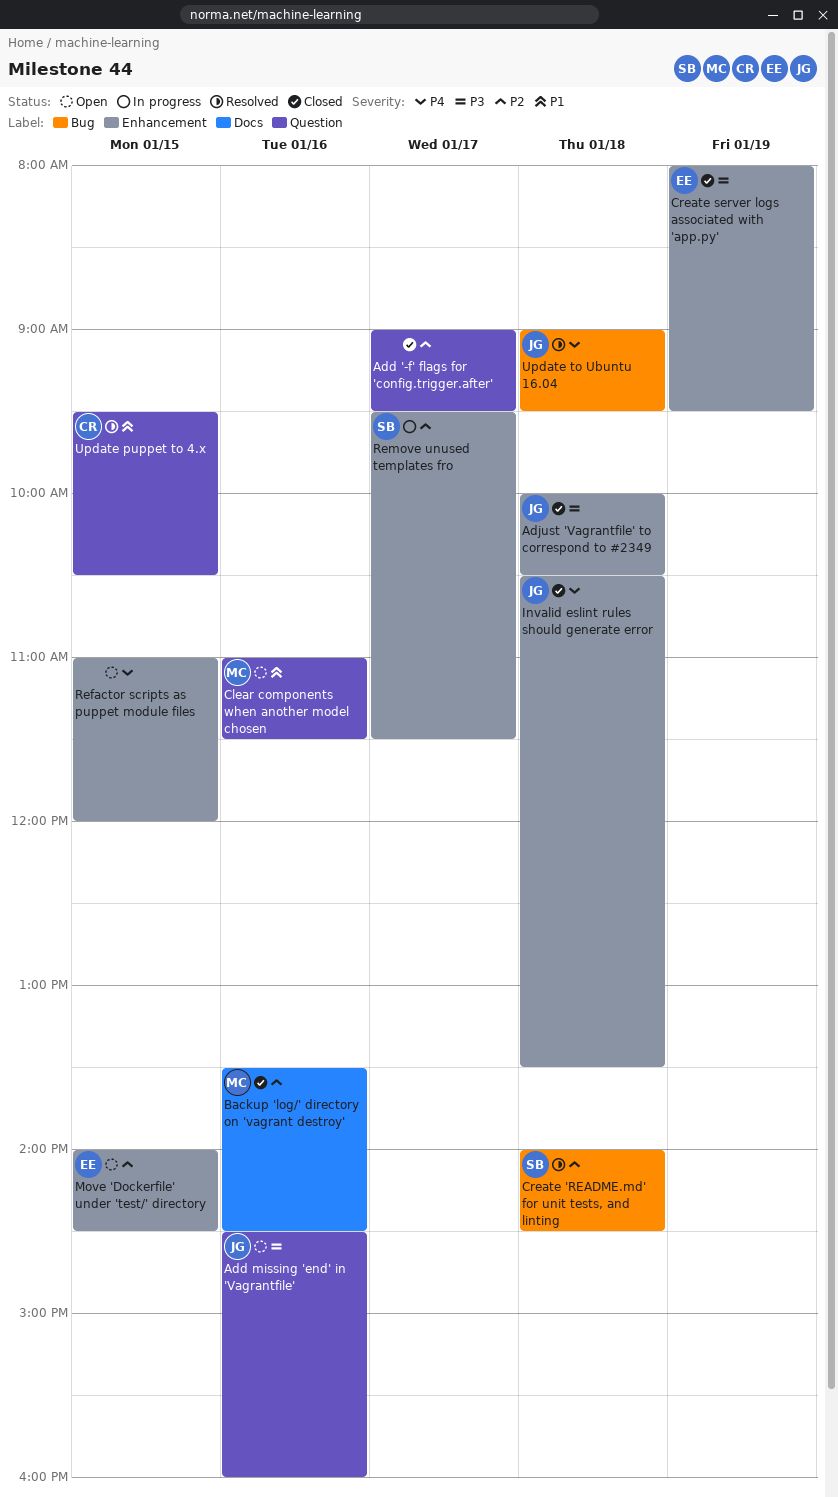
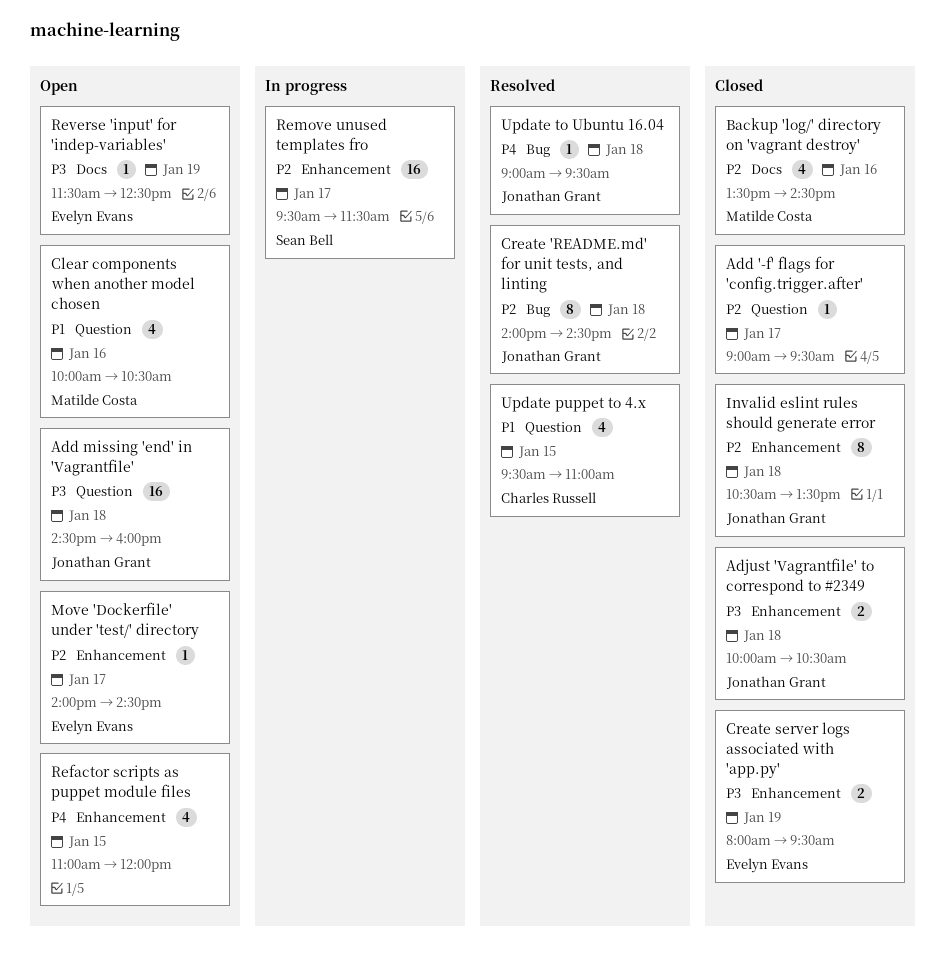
Add missing 'end' in 'Vagrantfile', day: Jan 16 -> Jan 18
Clear components when another model chosen, begins: 11:00 -> 10:00
Clear components when another model chosen, ends: 11:30 -> 10:30
Create 'README.md' for unit tests, and linting, owner: Sean Bell -> Jonathan Grant
Invalid eslint rules should generate error, priority: P4 -> P2
Move 'Dockerfile' under 'test/' directory, day: Jan 15 -> Jan 17
Reverse 'input' for 'indep-variables': none -> present
Update puppet to 4.x, ends: 10:30 -> 11:00

